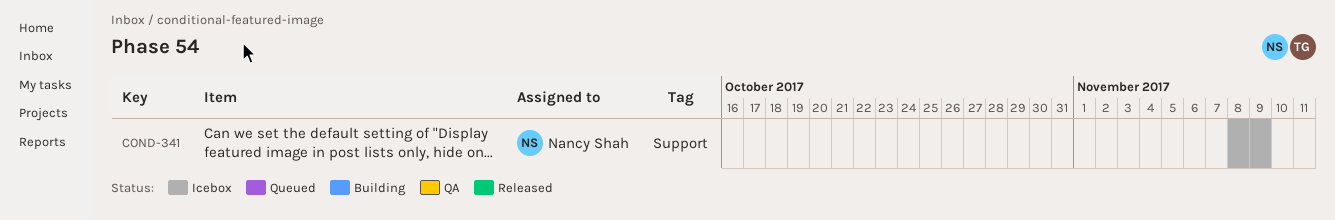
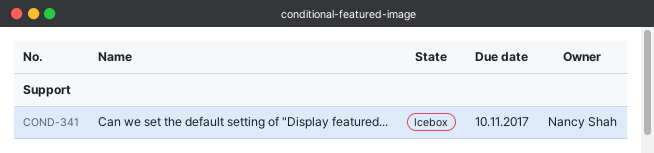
COND-341, due: Nov 9 -> Nov 10

